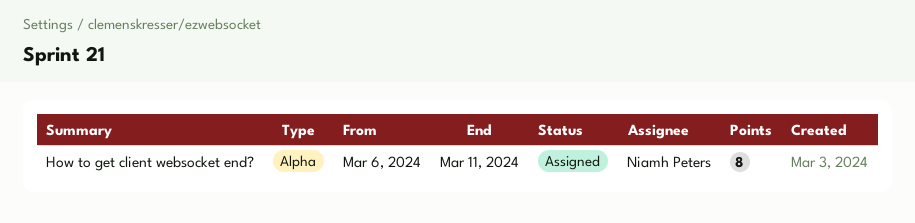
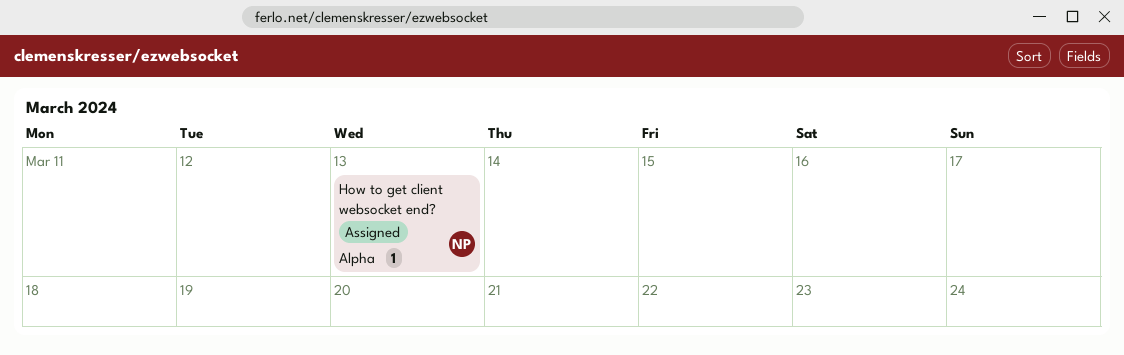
How to get client websocket end?, estimate: 8 -> 1
How to get client websocket end?, due: Mar 11 -> Mar 13

